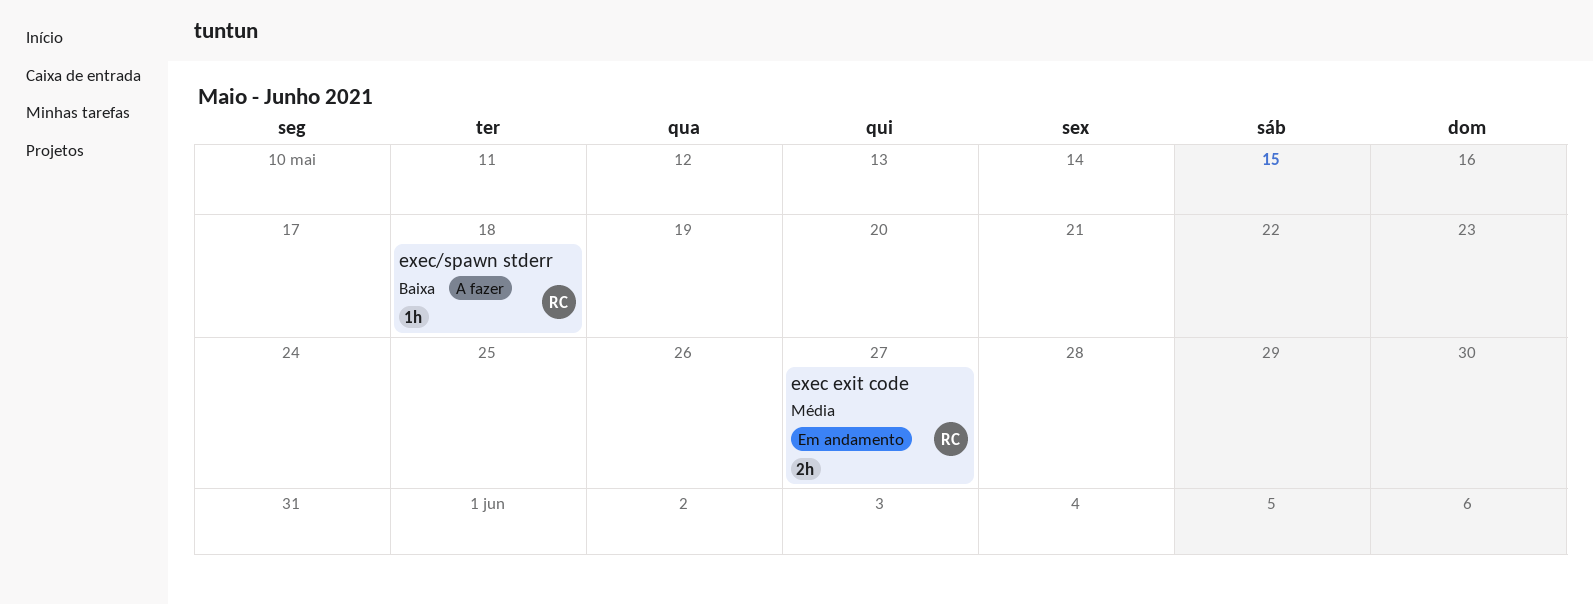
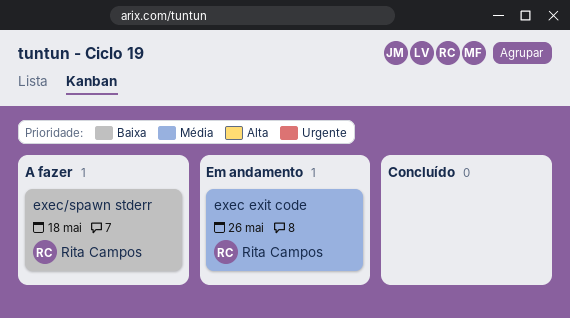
exec exit code, due: May 27 -> May 26

